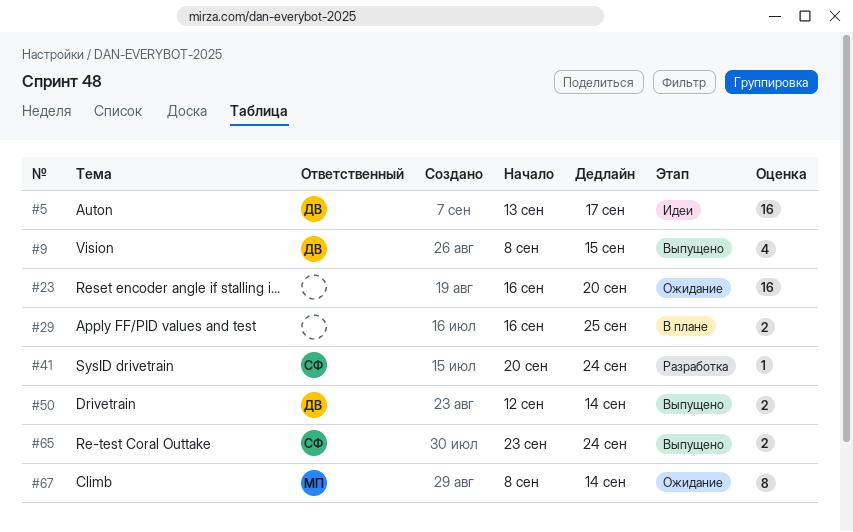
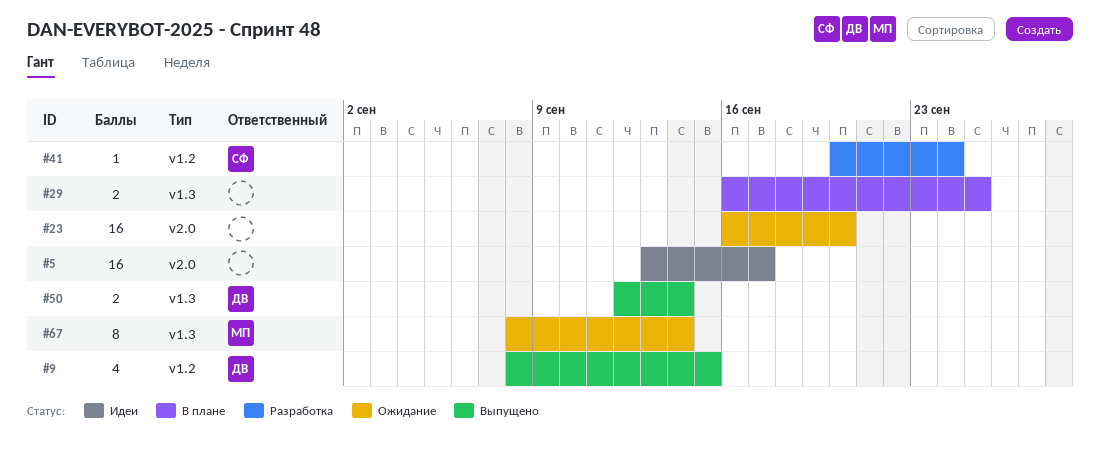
#5, owner: ДВ -> none
#65: present -> none

